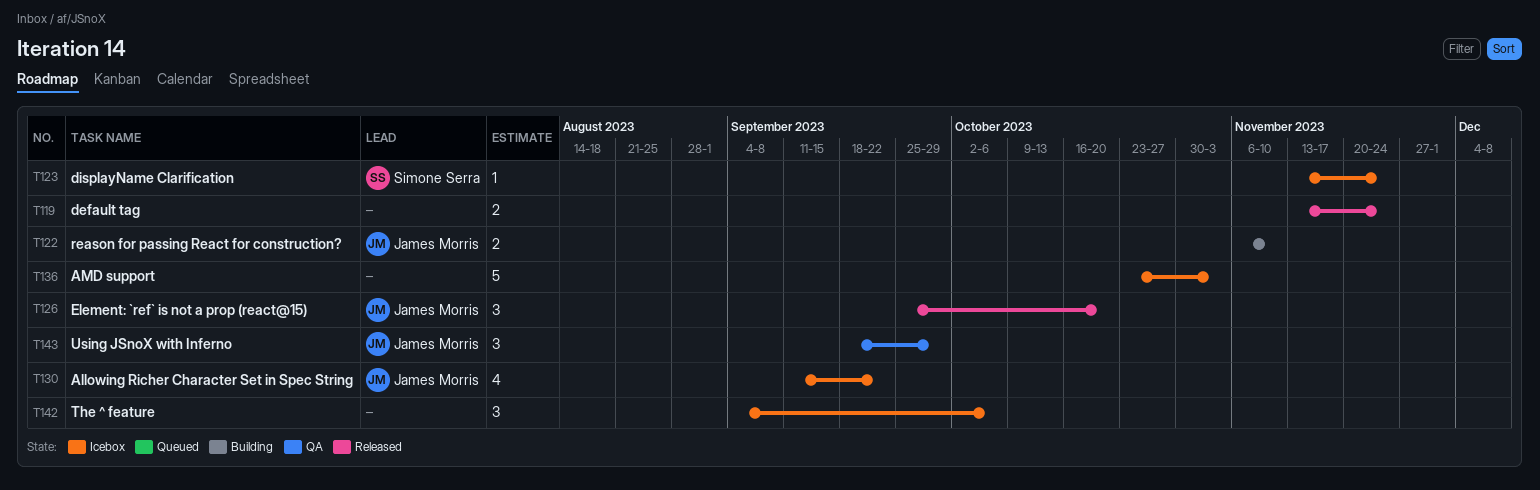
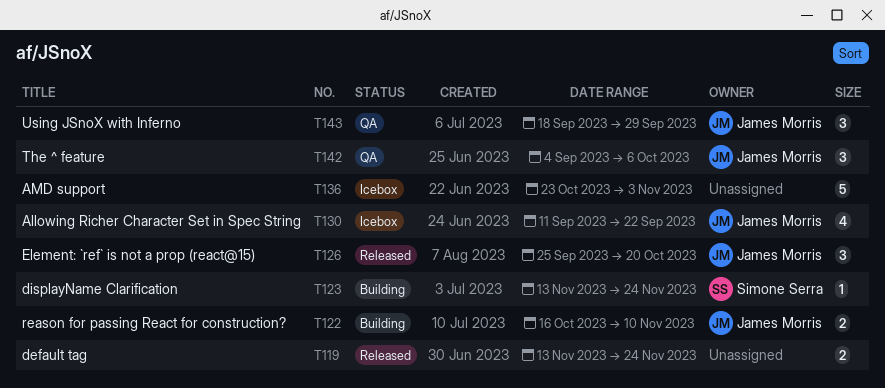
T122, start: Nov 6 -> Oct 16
T123, status: Icebox -> Building
T142, status: Icebox -> QA
T142, owner: none -> James Morris

